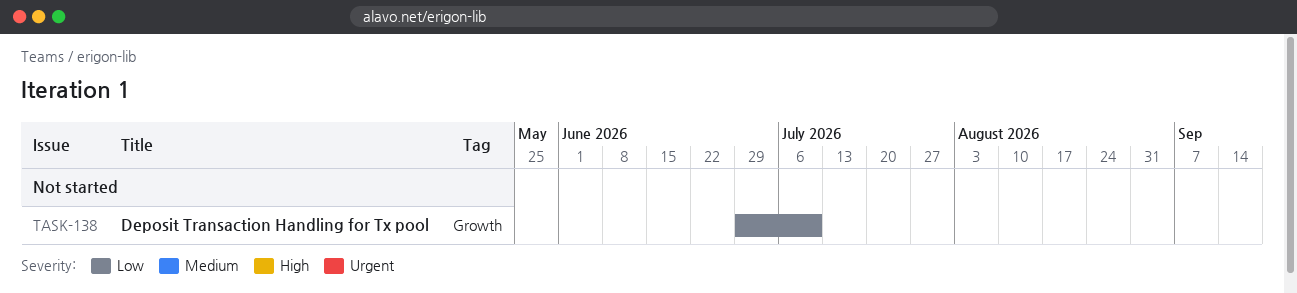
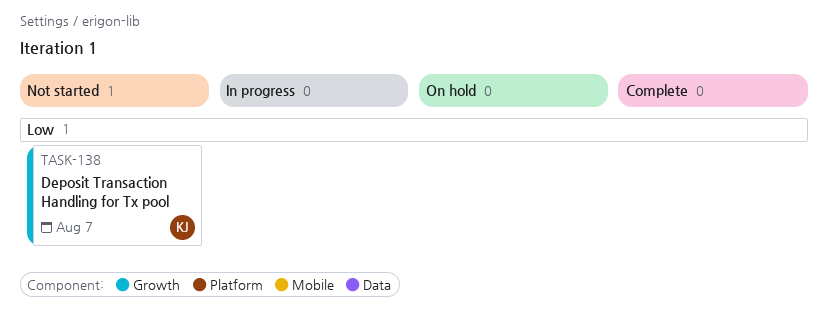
TASK-138, due: Jul 10 -> Aug 7

